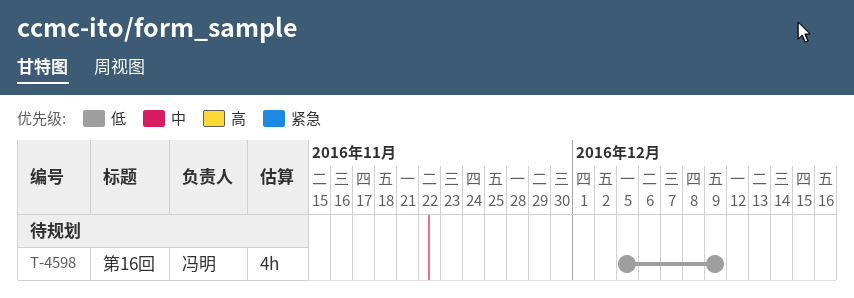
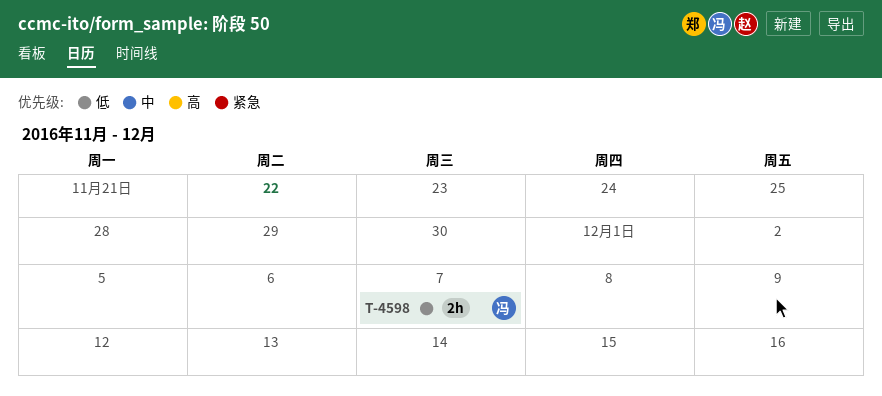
T-4598, estimate: 4h -> 2h
T-4598, due: Dec 9 -> Dec 7

